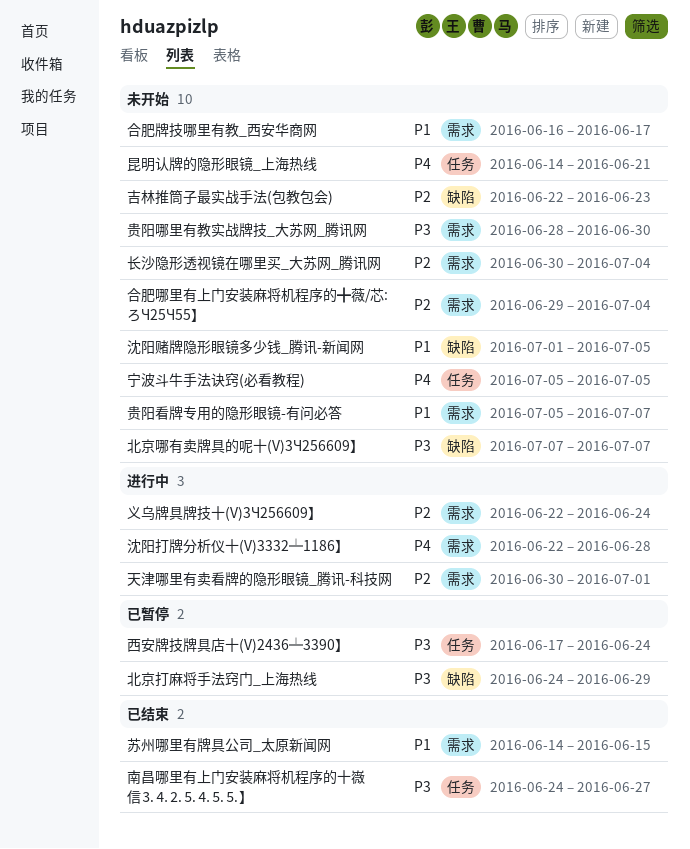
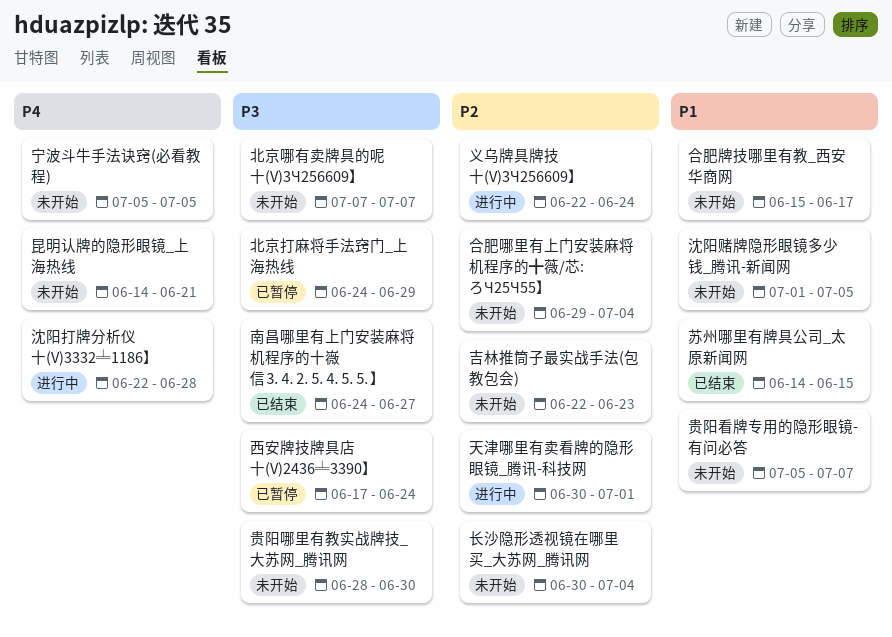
合肥牌技哪里有教_西安华商网, start: Jun 16 -> Jun 15

